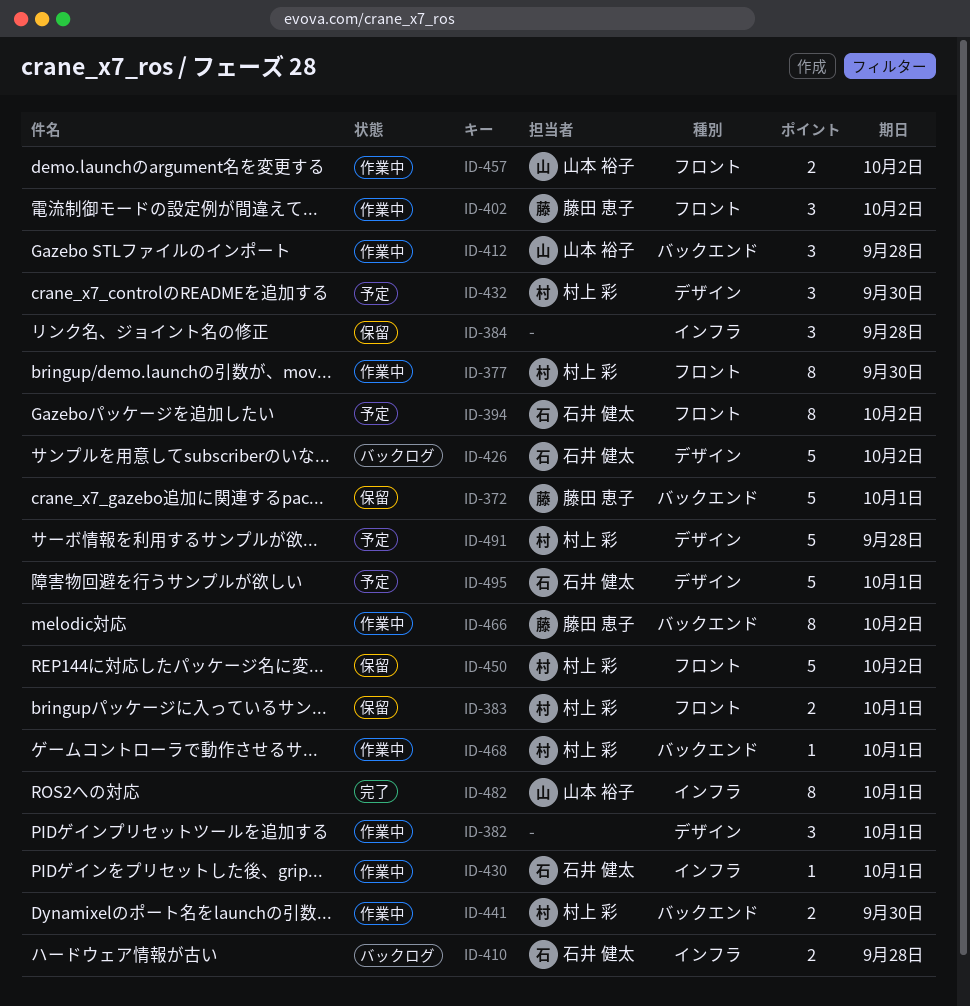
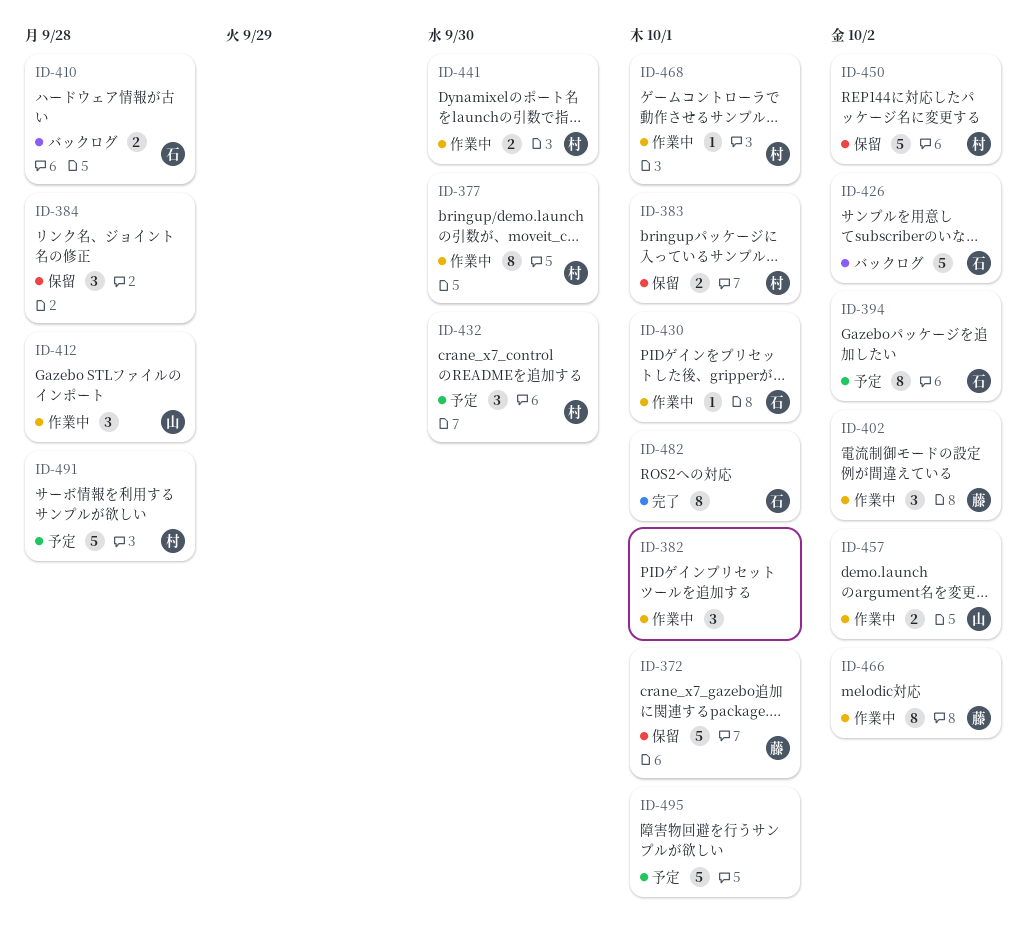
ID-482, owner: 山本 裕子 -> 石井 健太
ID-495, owner: 石井 健太 -> none

